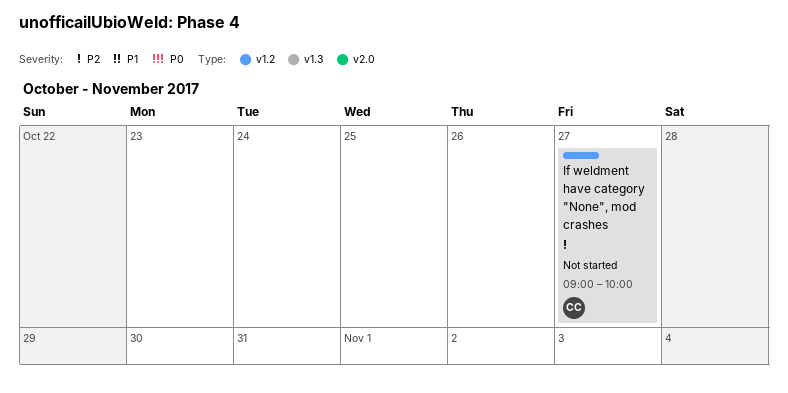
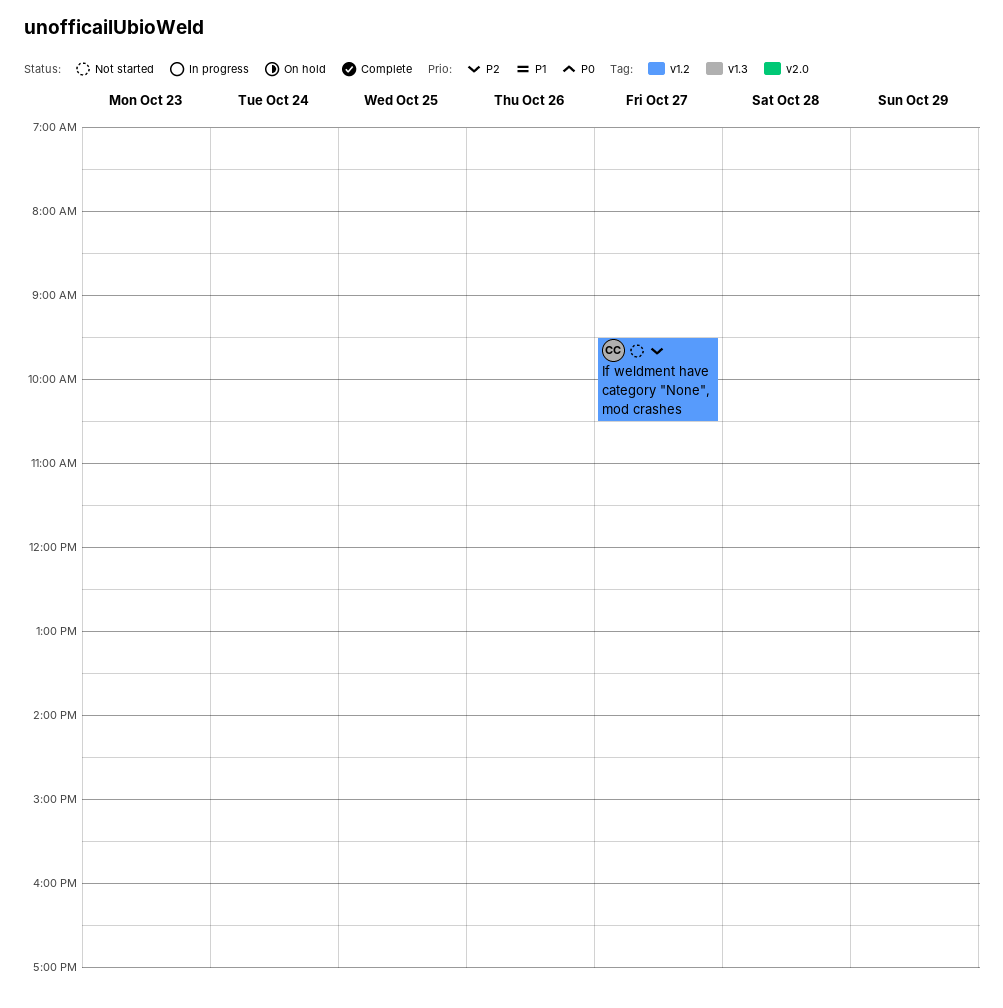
If weldment have category "None", mod crashes, begins: 09:00 -> 09:30
If weldment have category "None", mod crashes, ends: 10:00 -> 10:30

